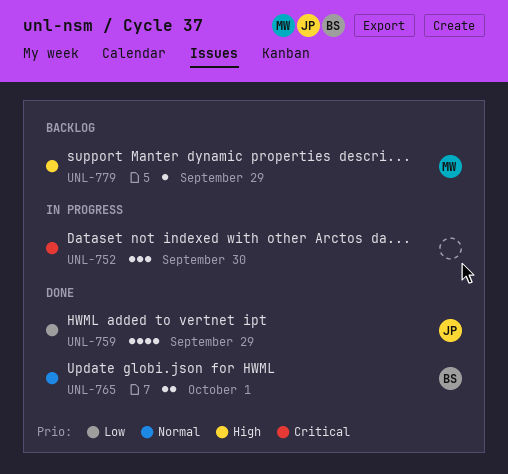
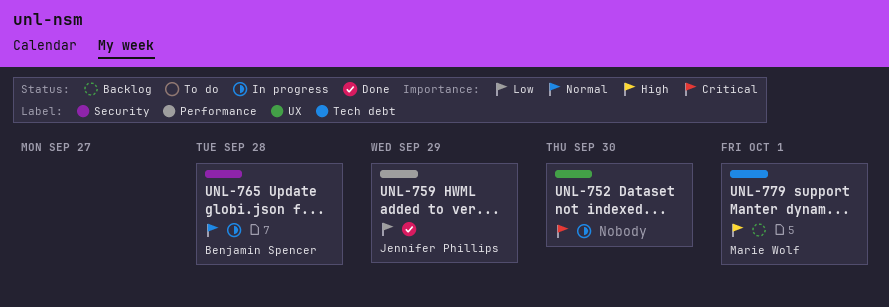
UNL-765, status: Done -> In progress
UNL-765, due: Oct 1 -> Sep 28
UNL-779, due: Sep 29 -> Oct 1

